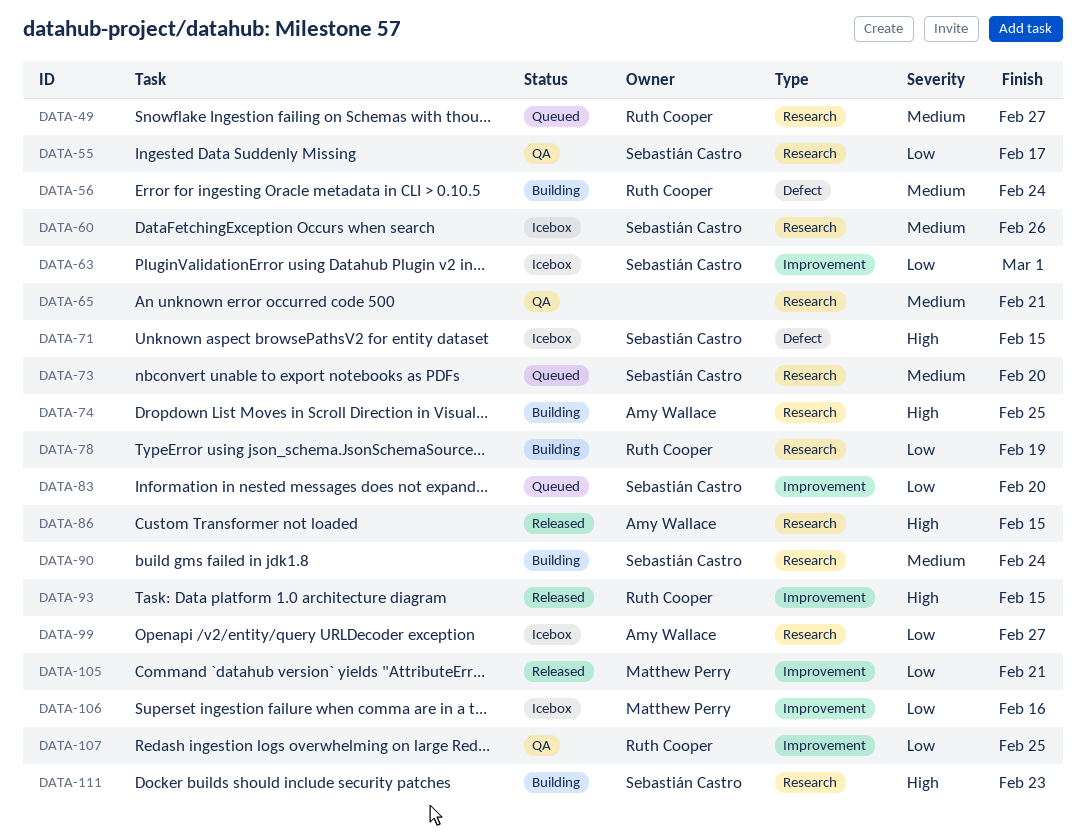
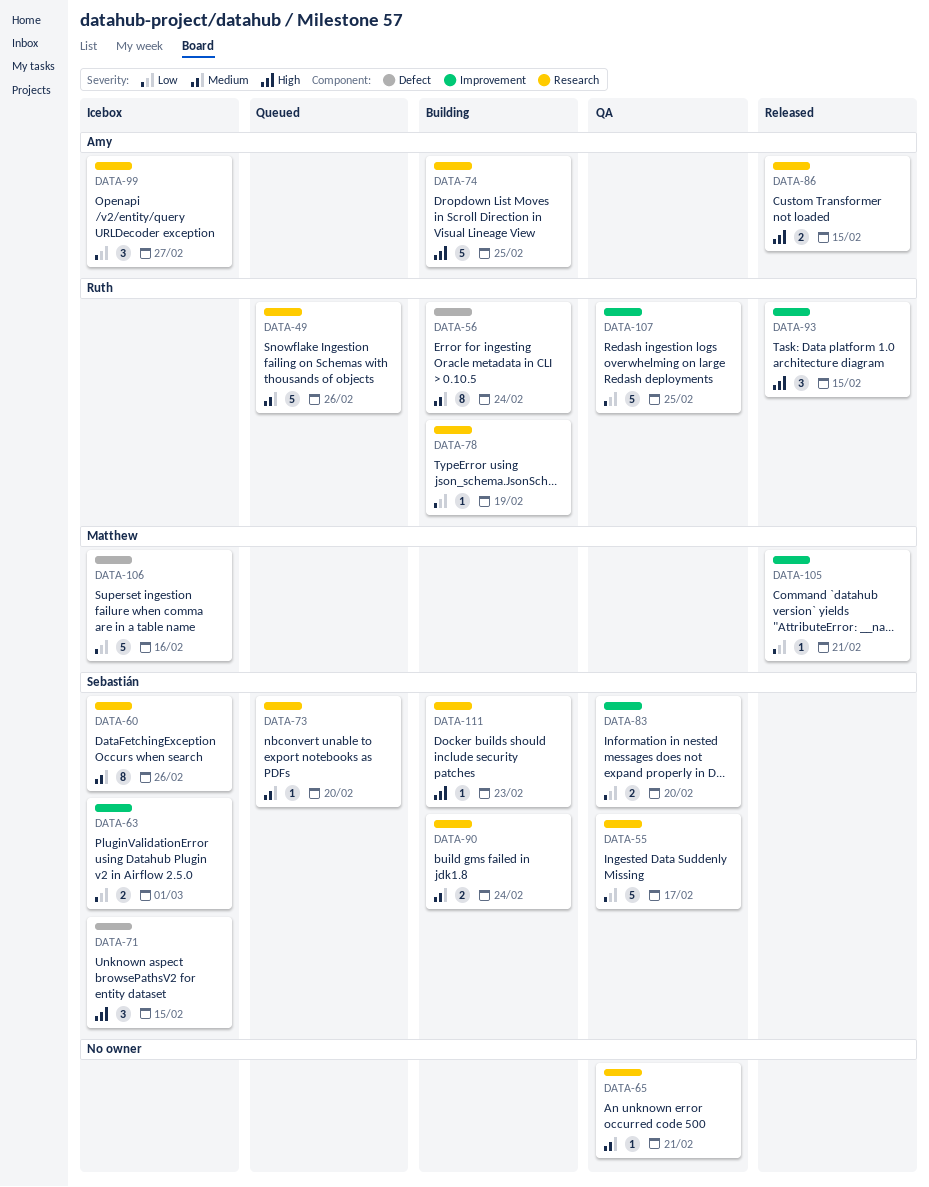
DATA-49, due: Feb 27 -> Feb 26
DATA-83, status: Queued -> QA
DATA-106, label: Improvement -> Defect

